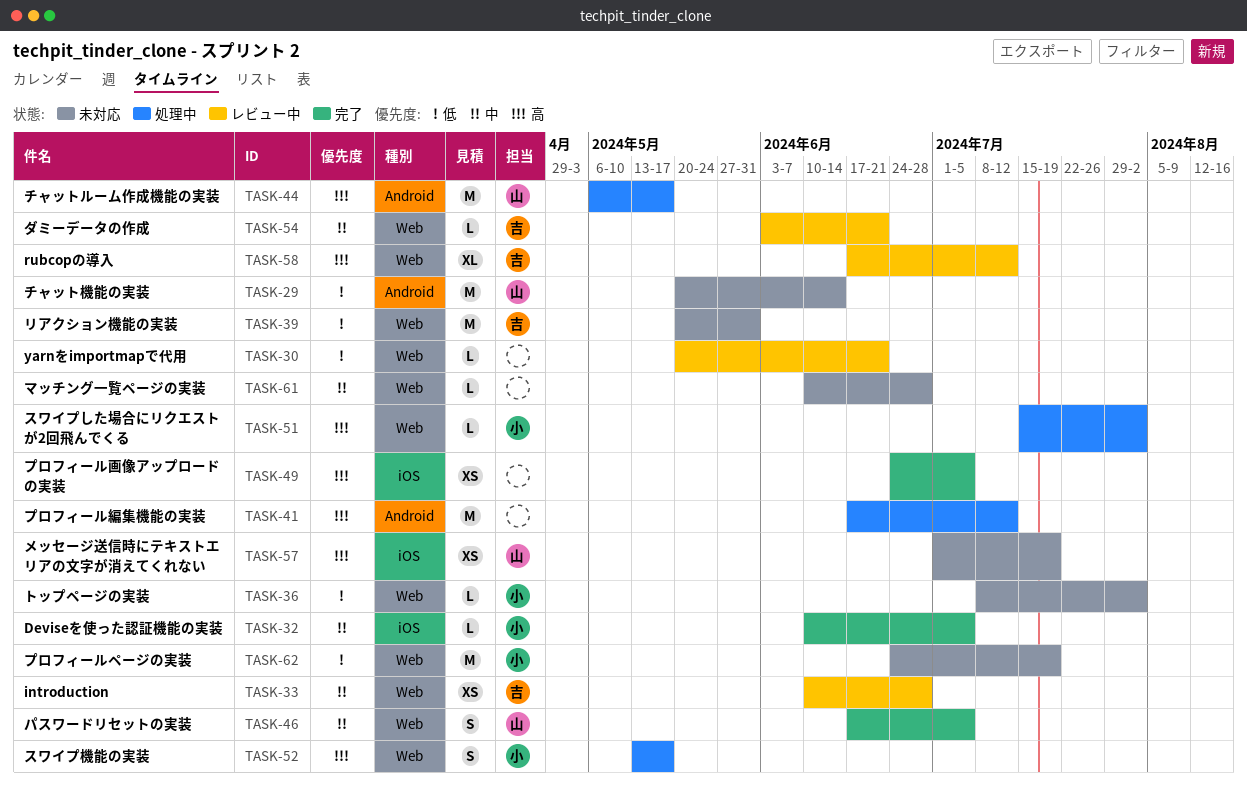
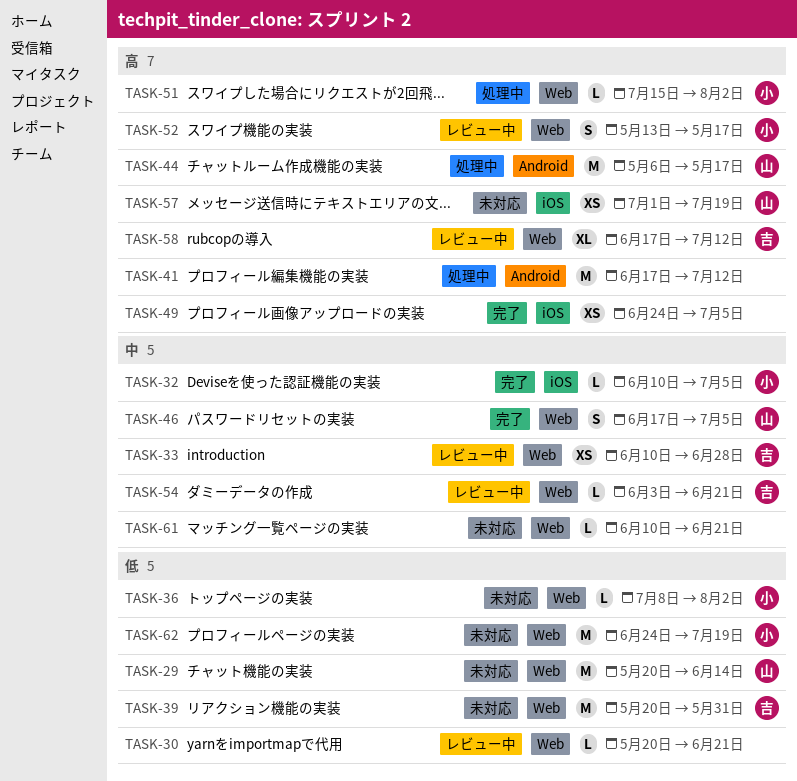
TASK-29, label: Android -> Web
TASK-52, status: 処理中 -> レビュー中
TASK-61, due: Jun 28 -> Jun 21

